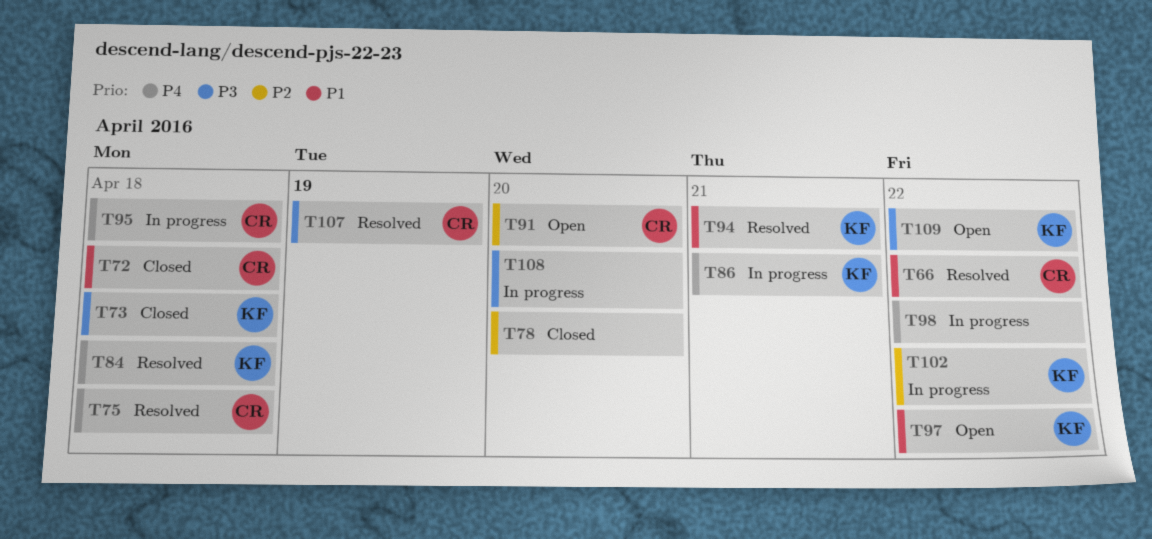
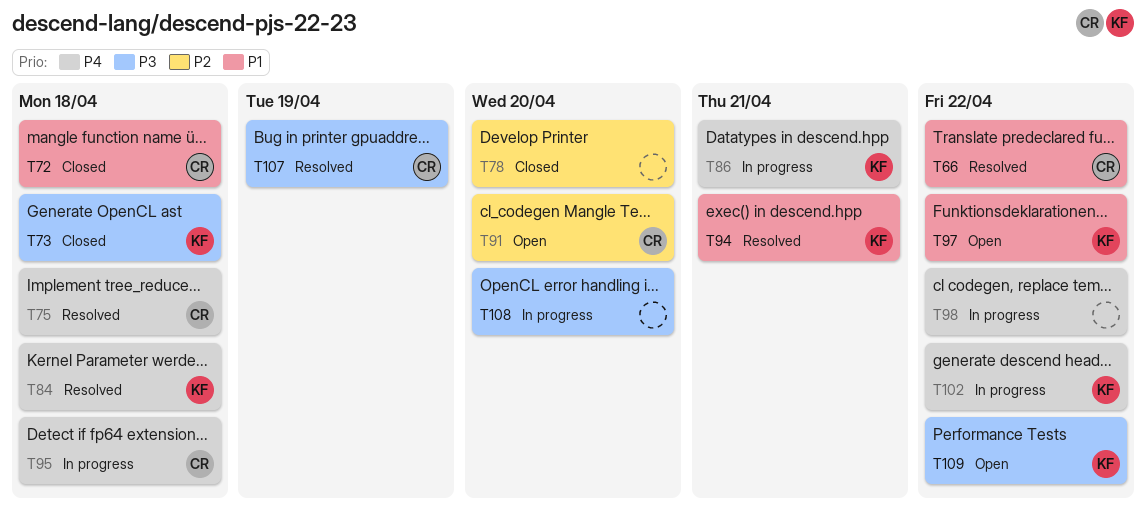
T102, priority: P2 -> P4

